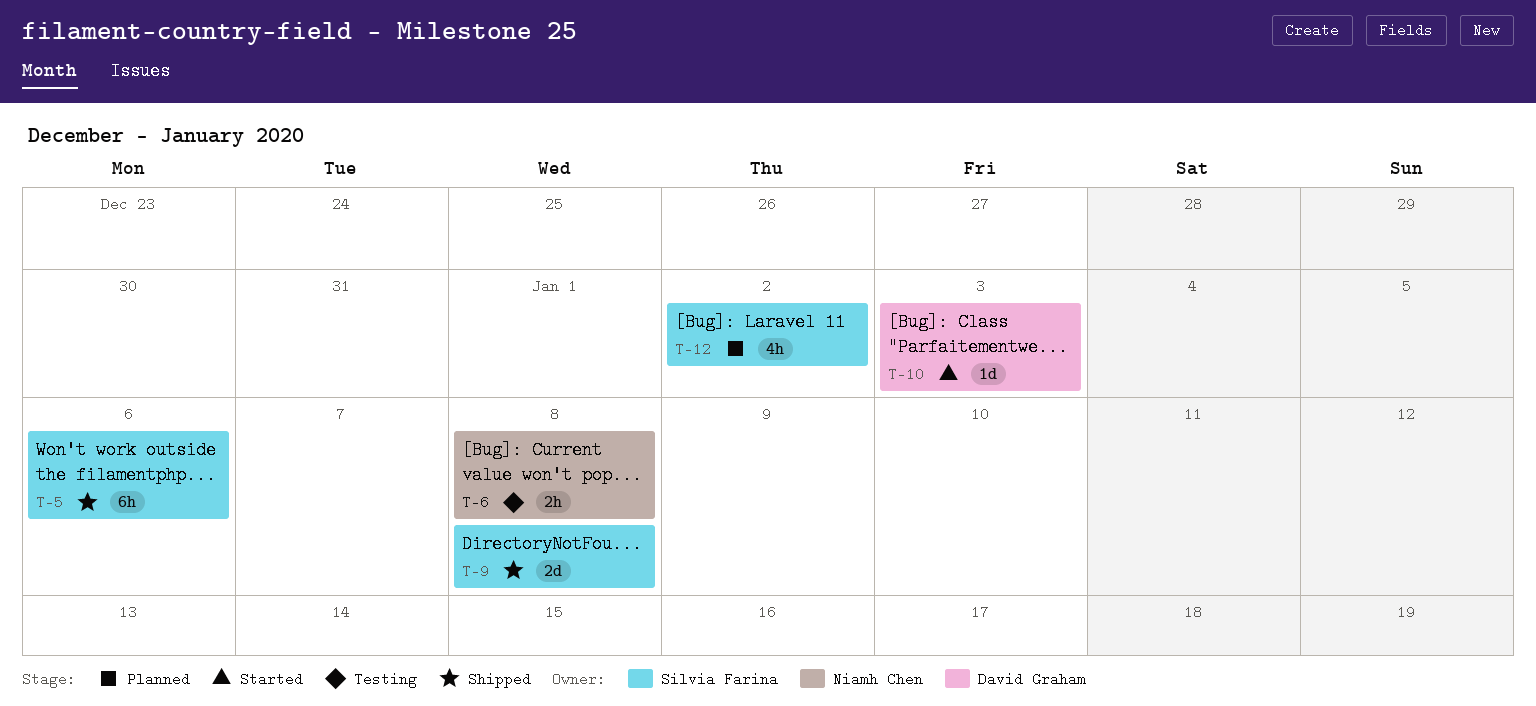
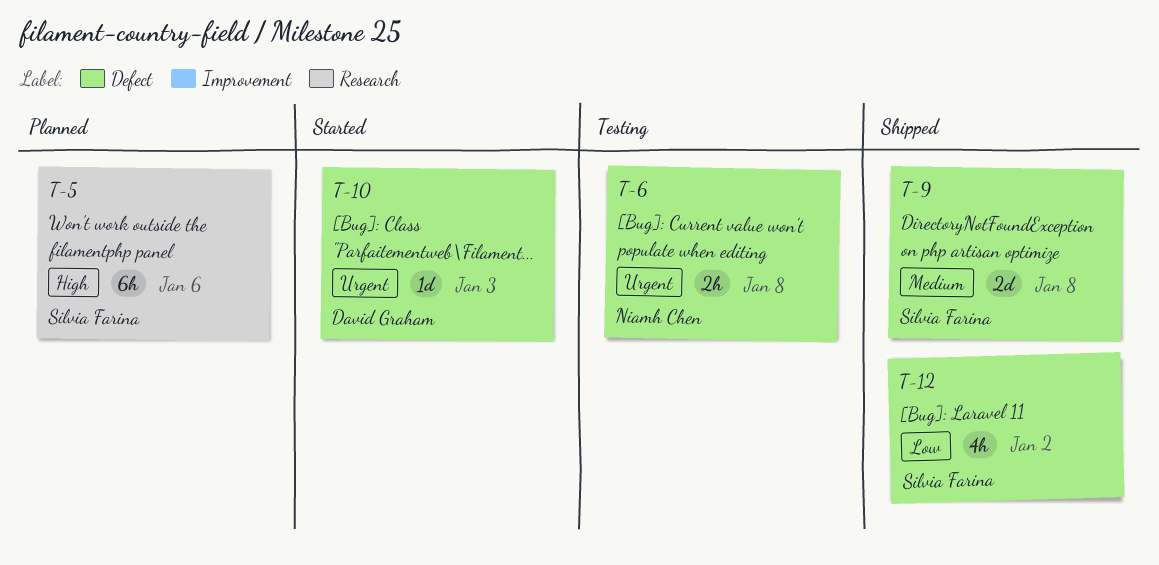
T-5, status: Shipped -> Planned
T-12, status: Planned -> Shipped

